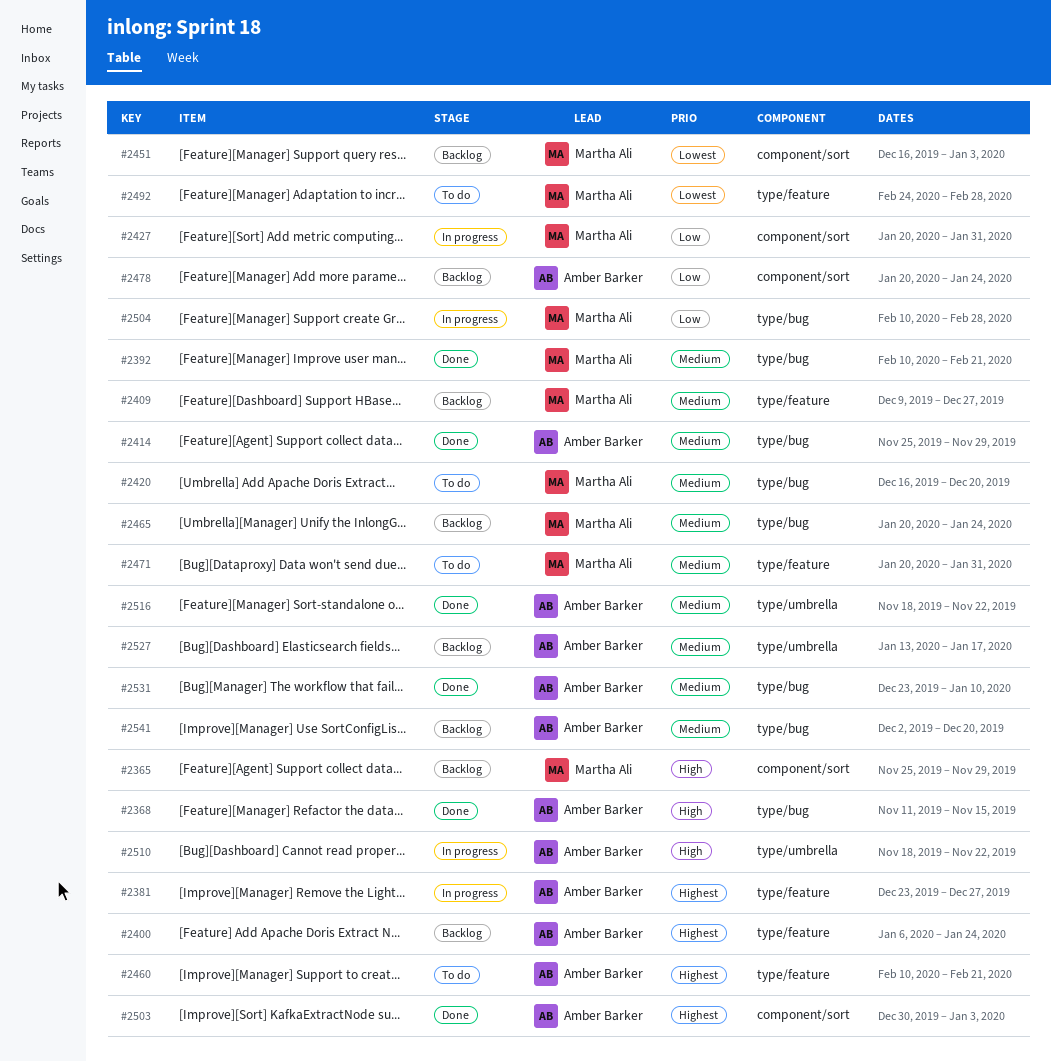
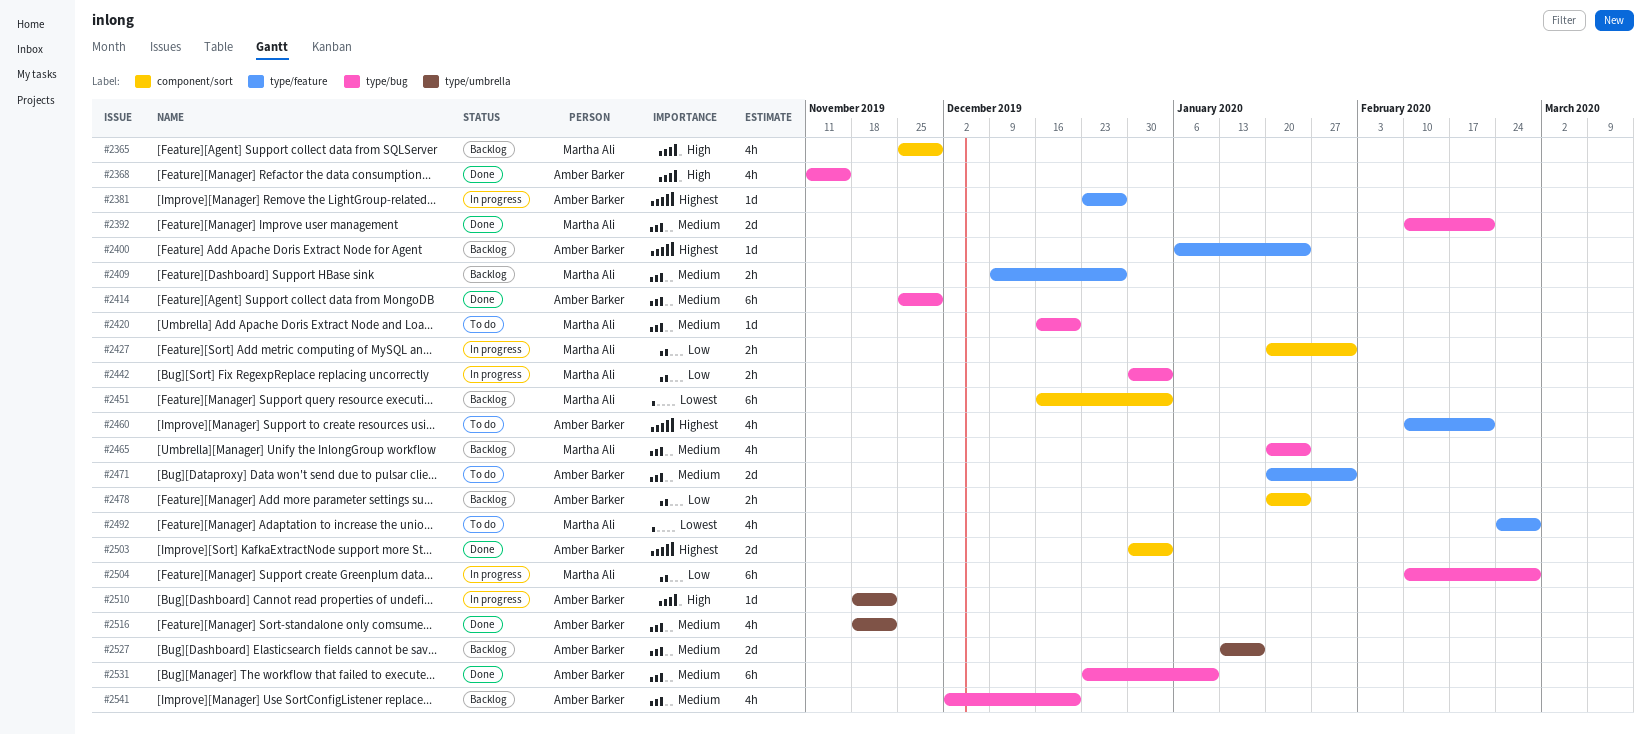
#2442: none -> present
#2471, owner: Martha Ali -> Amber Barker

